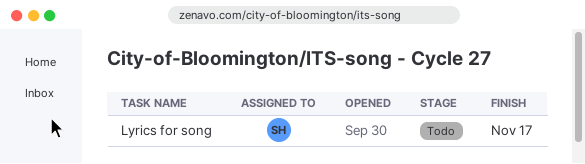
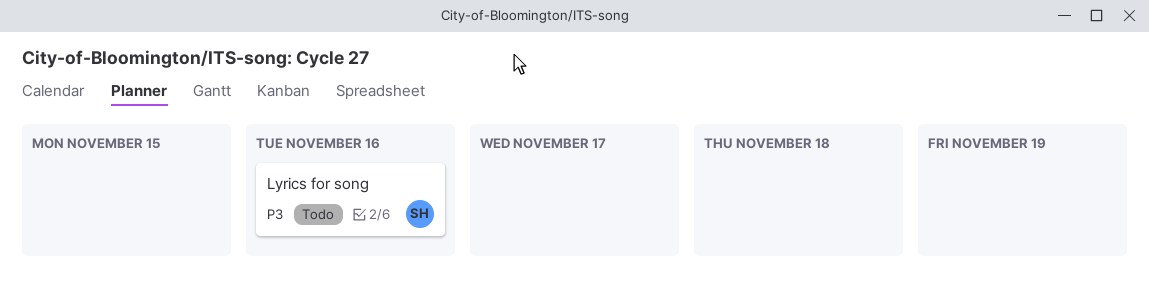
Lyrics for song, due: Nov 17 -> Nov 16

